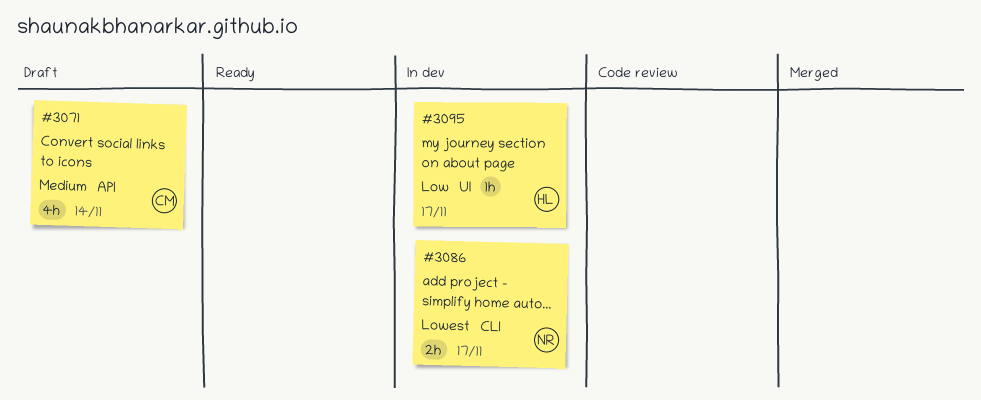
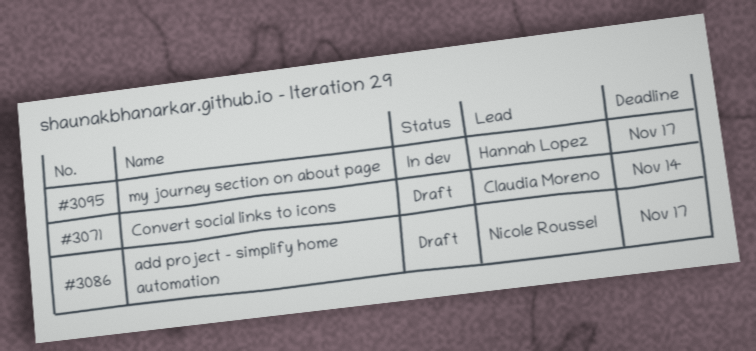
#3086, status: In dev -> Draft

